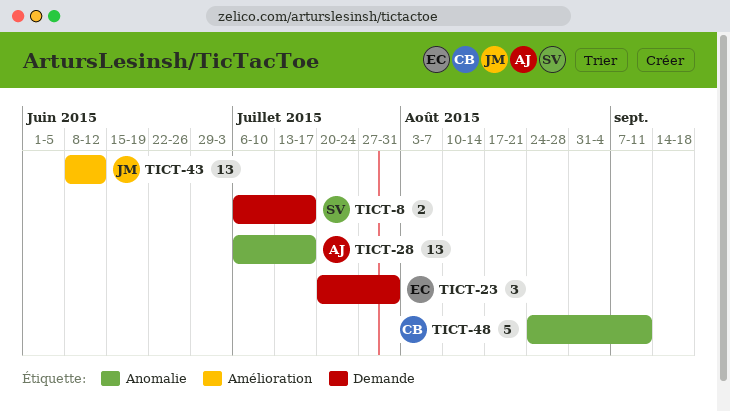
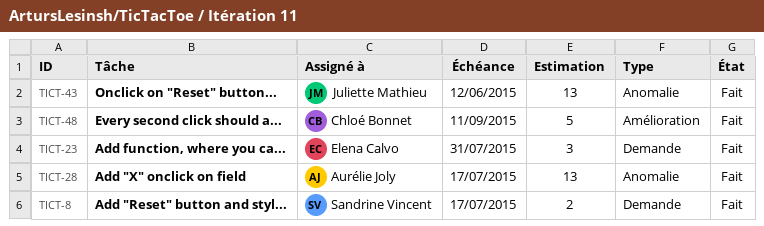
TICT-43, label: Amélioration -> Anomalie
TICT-48, label: Anomalie -> Amélioration

